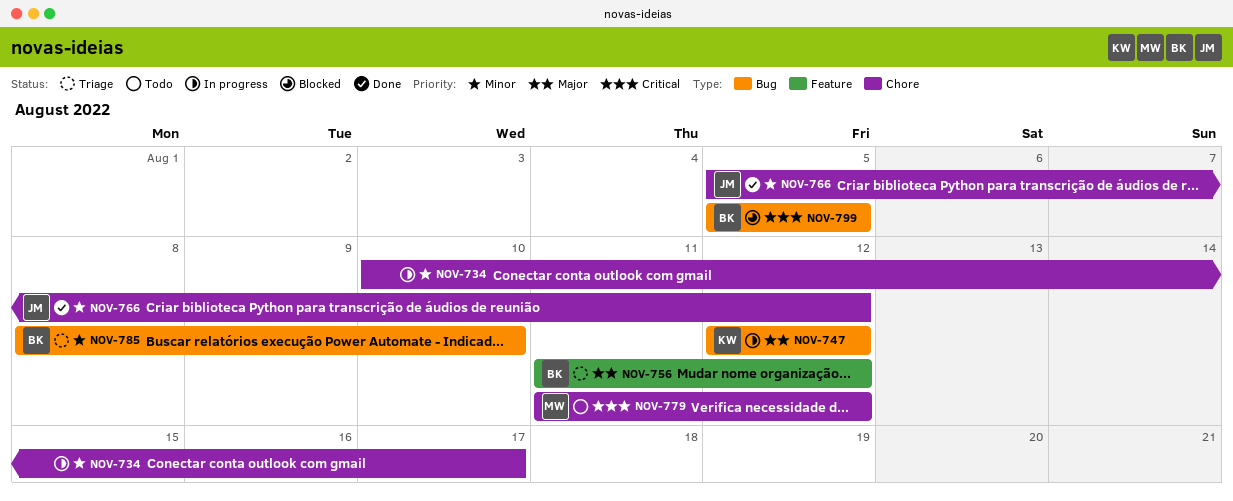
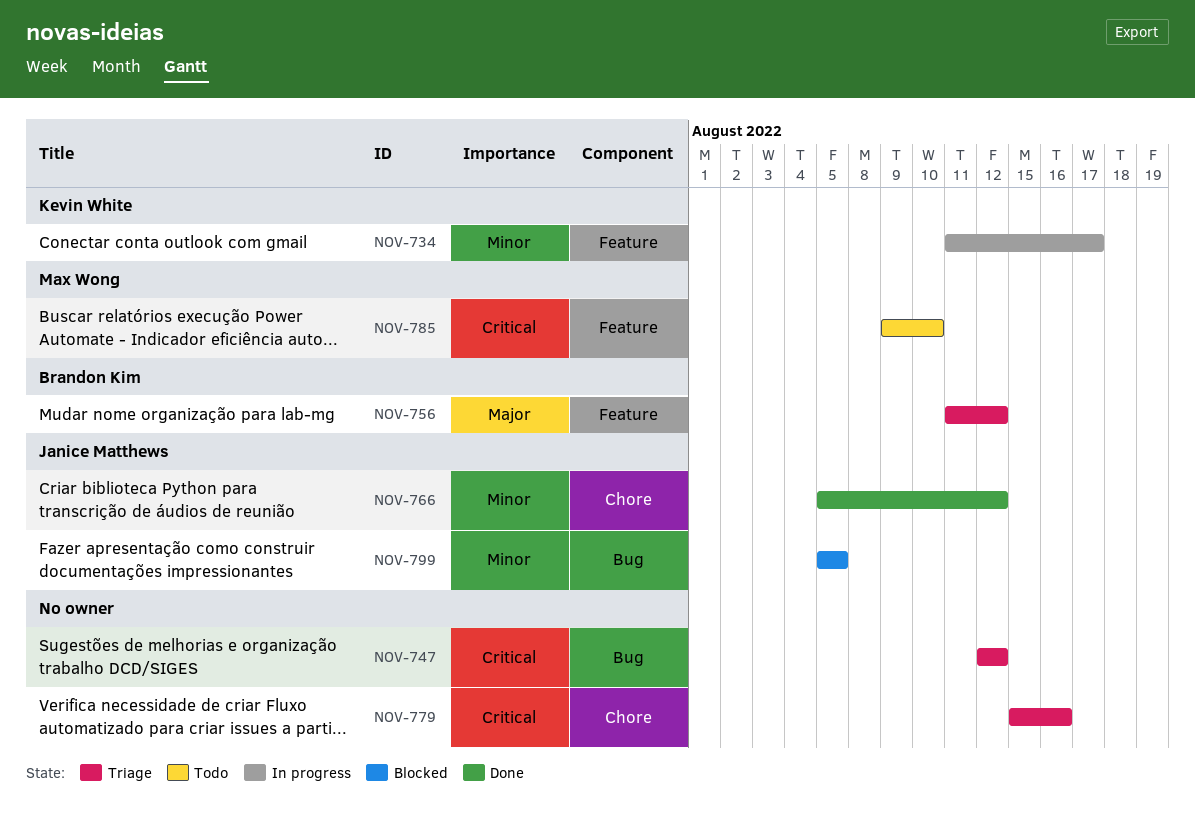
NOV-734, owner: none -> Kevin White
NOV-734, label: Chore -> Feature
NOV-734, start: Aug 10 -> Aug 11
NOV-747, status: In progress -> Triage
NOV-747, owner: Kevin White -> none
NOV-747, priority: Major -> Critical
NOV-779, status: Todo -> Triage
NOV-779, owner: Max Wong -> none
NOV-779, start: Aug 11 -> Aug 15
NOV-779, due: Aug 12 -> Aug 16
NOV-785, status: Triage -> Todo
NOV-785, owner: Brandon Kim -> Max Wong
NOV-785, priority: Minor -> Critical
NOV-785, label: Bug -> Feature
NOV-785, start: Aug 8 -> Aug 9
NOV-799, owner: Brandon Kim -> Janice Matthews
NOV-799, priority: Critical -> Minor

